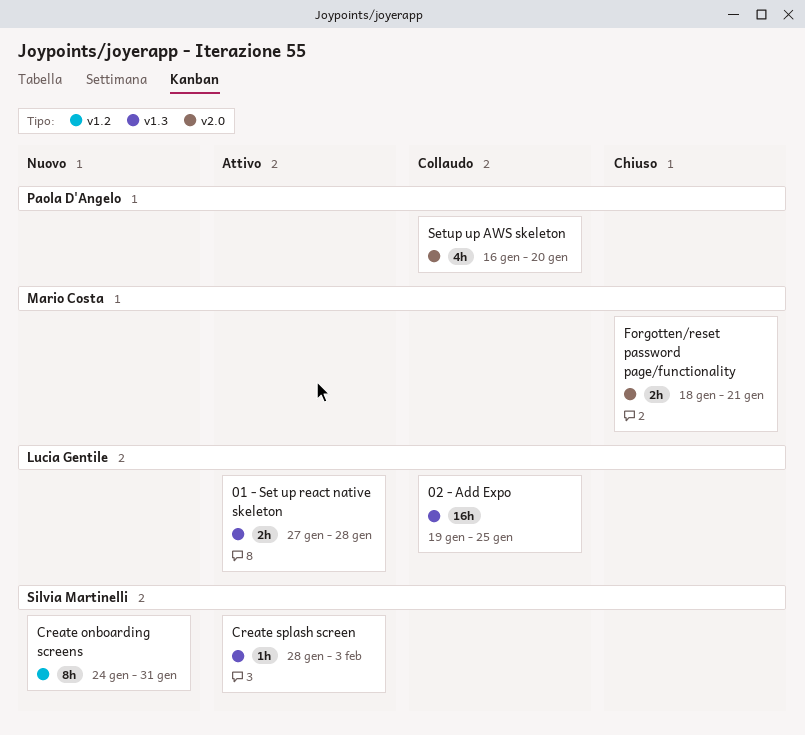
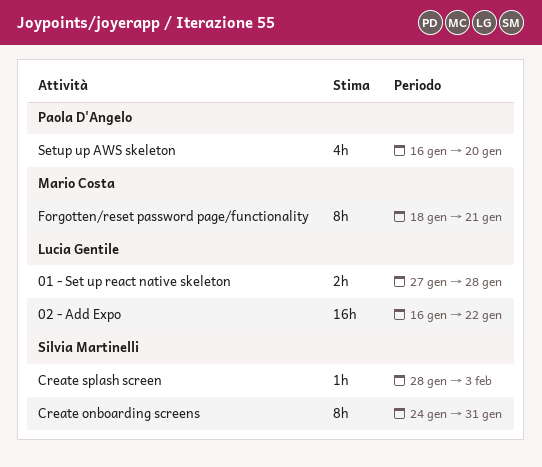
02 - Add Expo, start: Jan 19 -> Jan 16
02 - Add Expo, due: Jan 25 -> Jan 22
Forgotten/reset password page/functionality, estimate: 2h -> 8h

